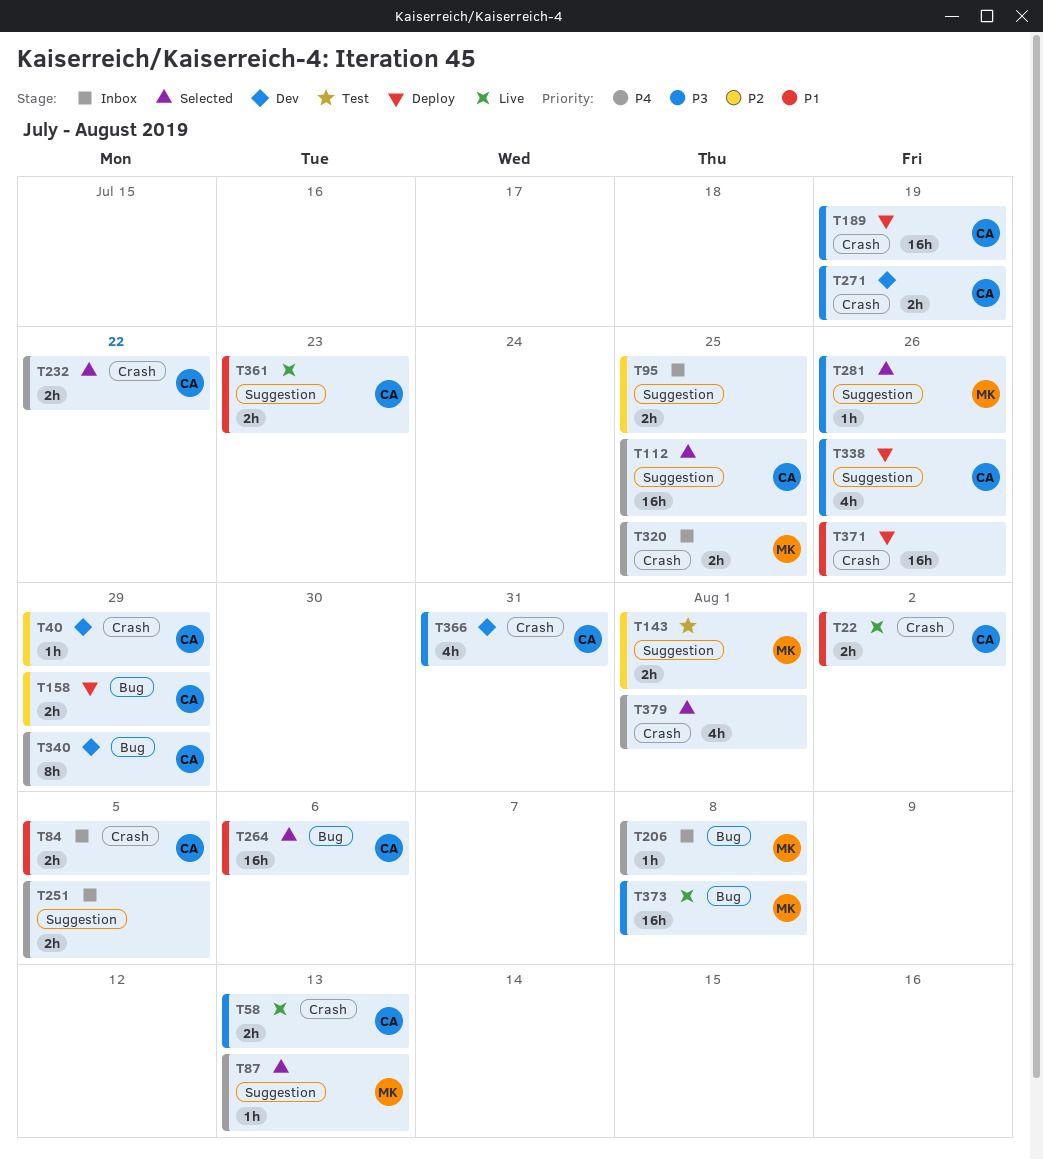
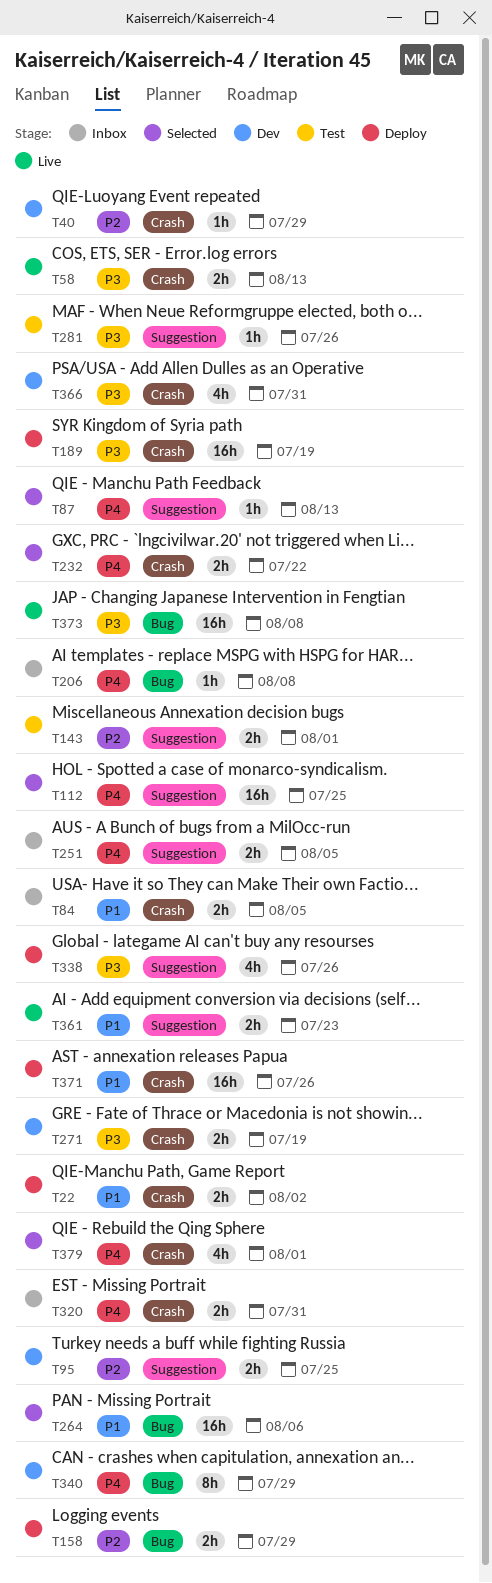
T22, status: Live -> Deploy
T95, status: Inbox -> Dev
T281, status: Selected -> Test
T320, due: Jul 25 -> Jul 31

